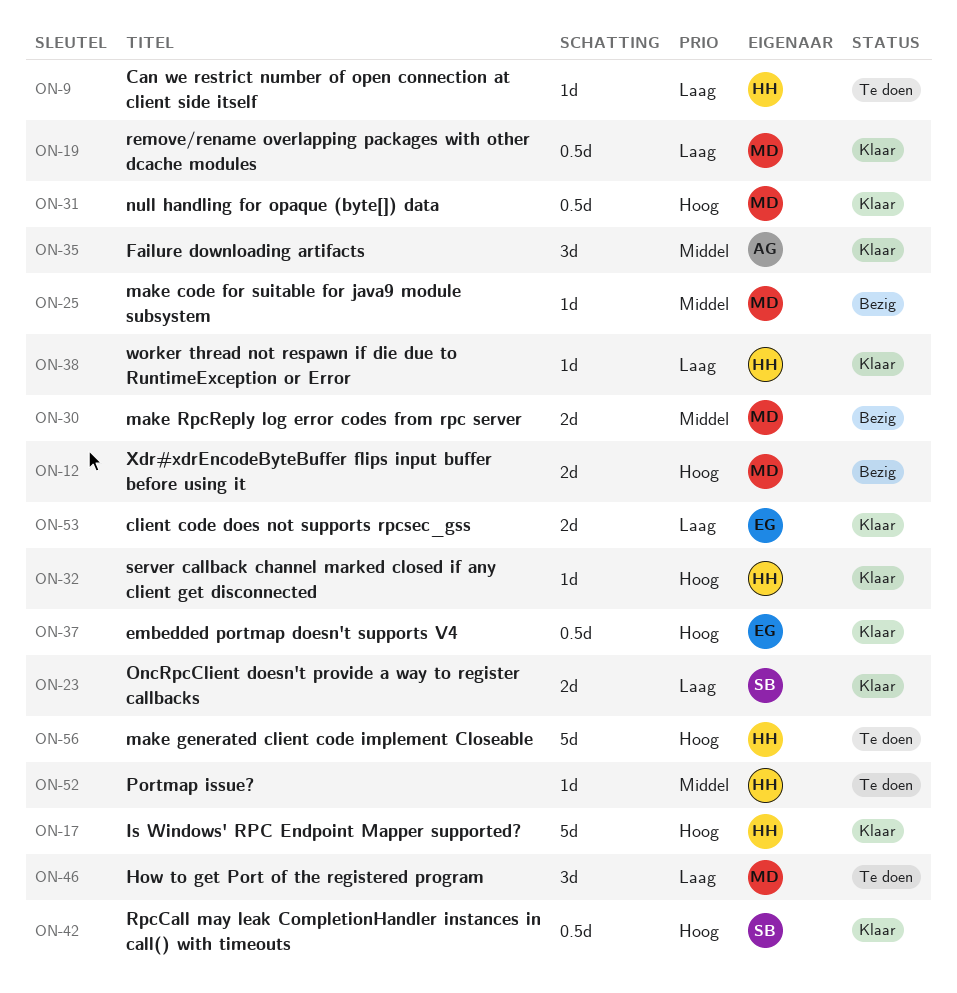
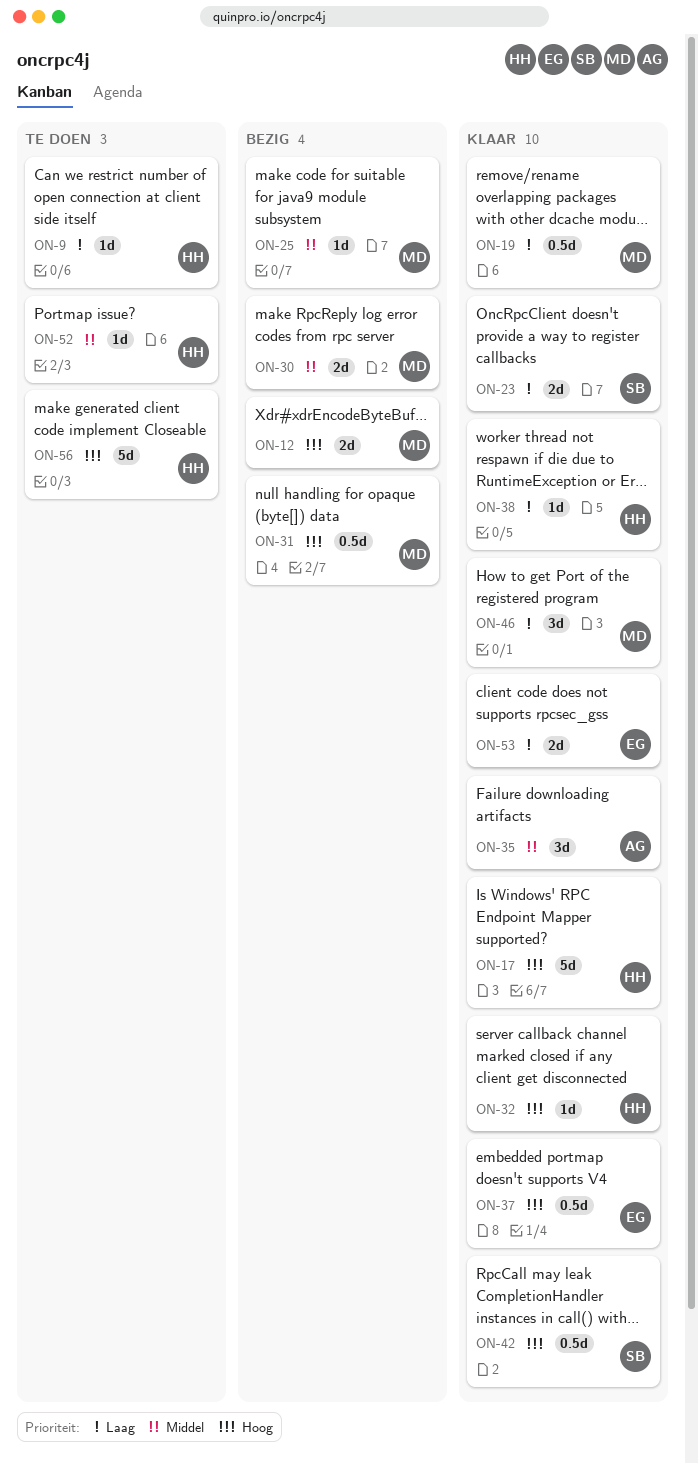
ON-31, status: Klaar -> Bezig
ON-46, status: Te doen -> Klaar

